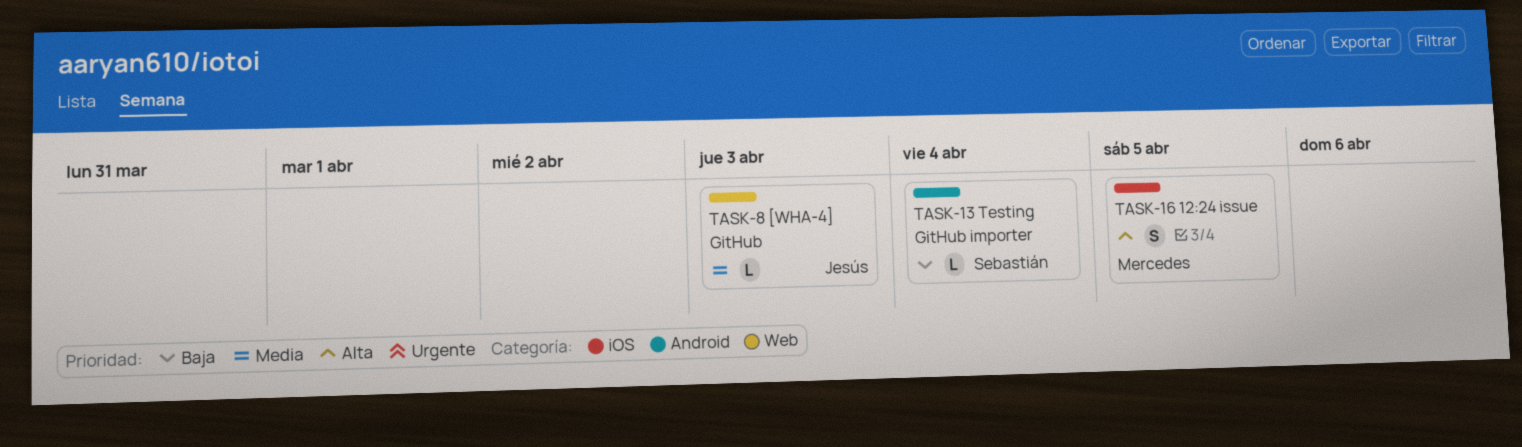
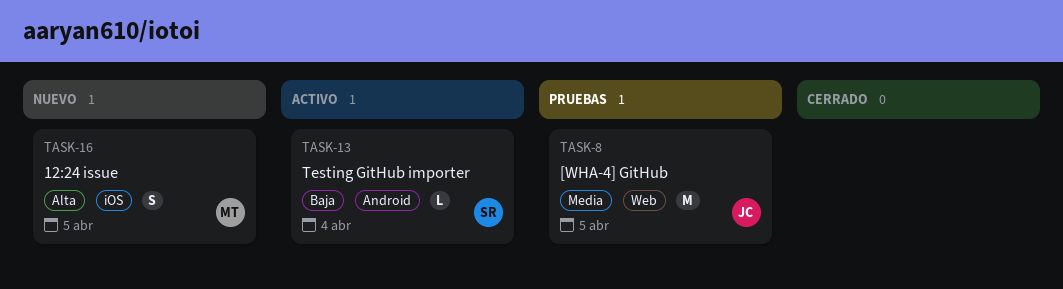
TASK-8, estimate: L -> M
TASK-8, due: Apr 3 -> Apr 5

